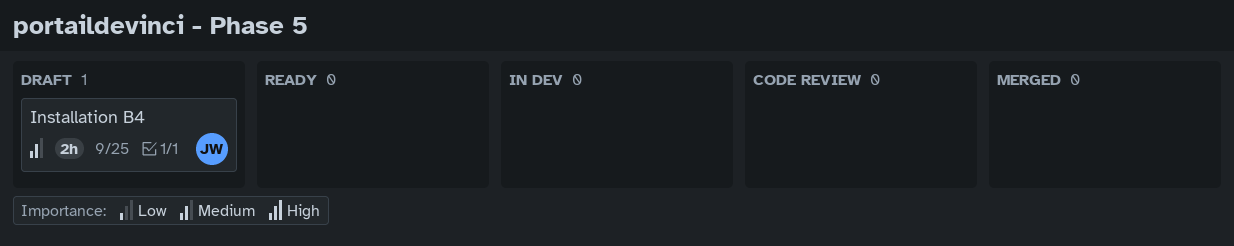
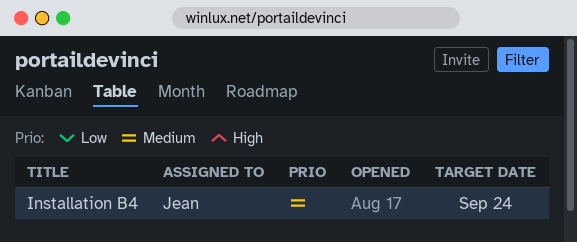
Installation B4, due: Sep 25 -> Sep 24

